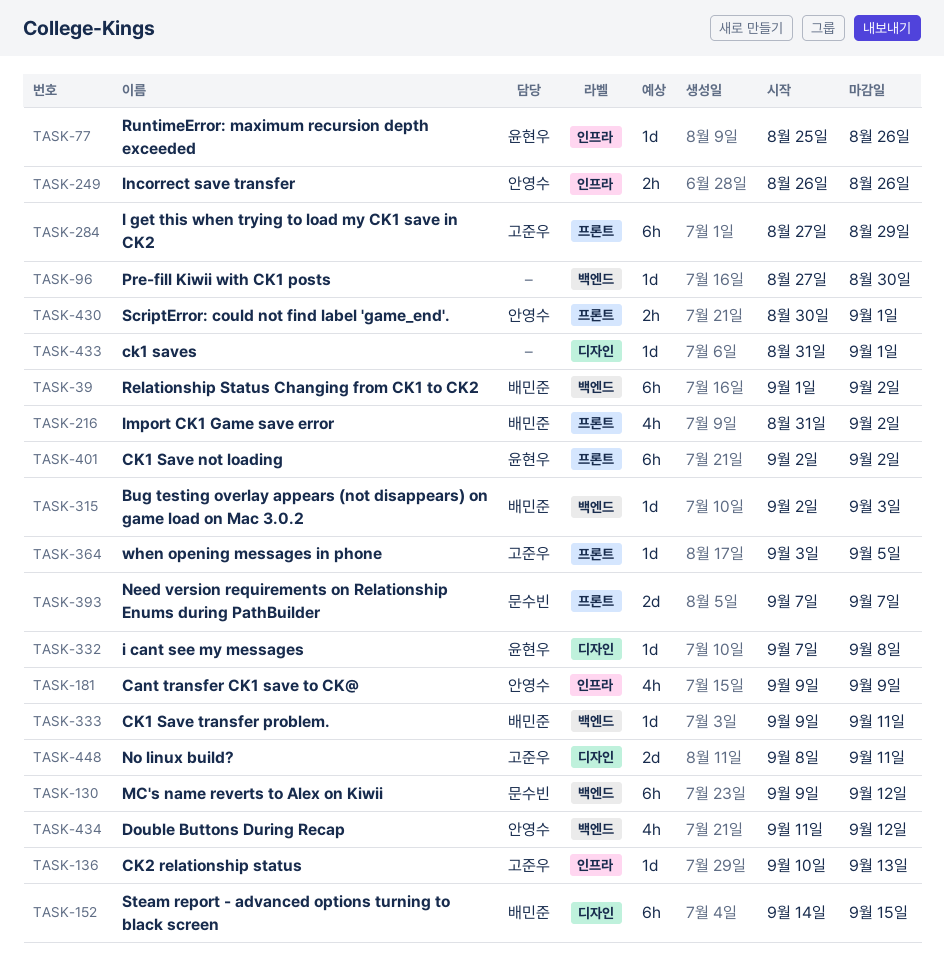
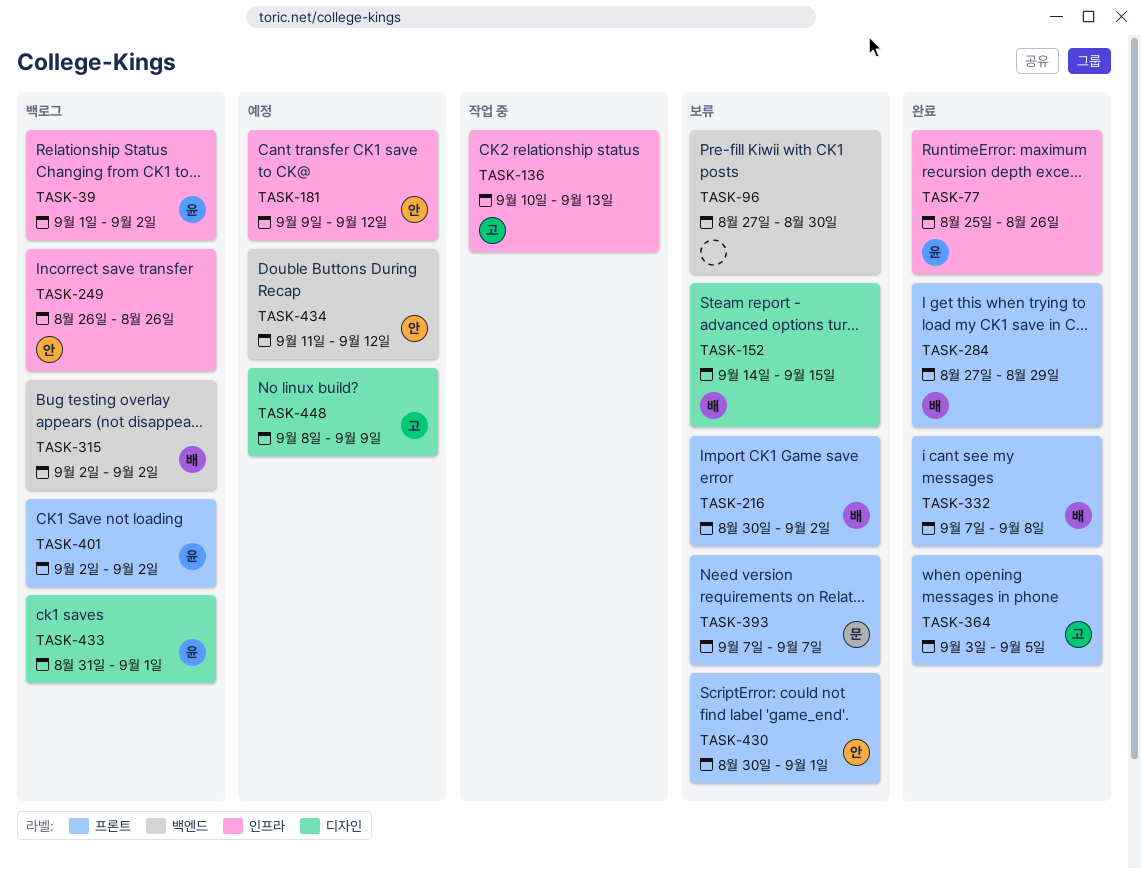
TASK-39, owner: 배민준 -> 윤현우
TASK-39, label: 백엔드 -> 인프라
TASK-130: present -> none
TASK-181, due: Sep 9 -> Sep 12
TASK-216, start: Aug 31 -> Aug 30
TASK-284, owner: 고준우 -> 배민준
TASK-315, due: Sep 3 -> Sep 2
TASK-332, owner: 윤현우 -> 배민준
TASK-332, label: 디자인 -> 프론트
TASK-333: present -> none
TASK-433, owner: none -> 윤현우
TASK-448, due: Sep 11 -> Sep 9

